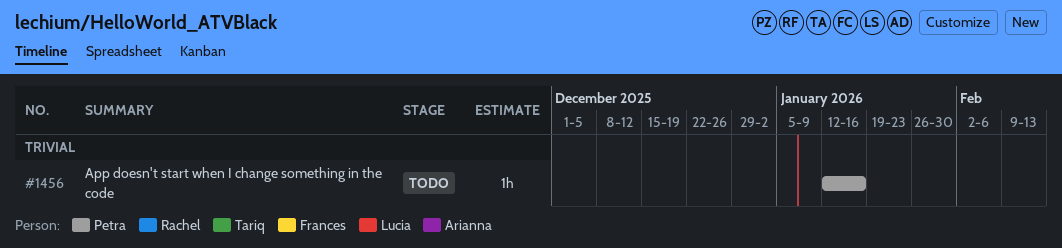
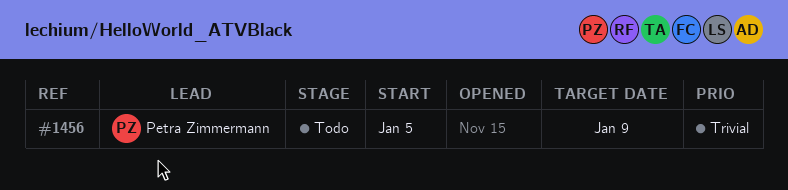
#1456, start: Jan 12 -> Jan 5
#1456, due: Jan 16 -> Jan 9

